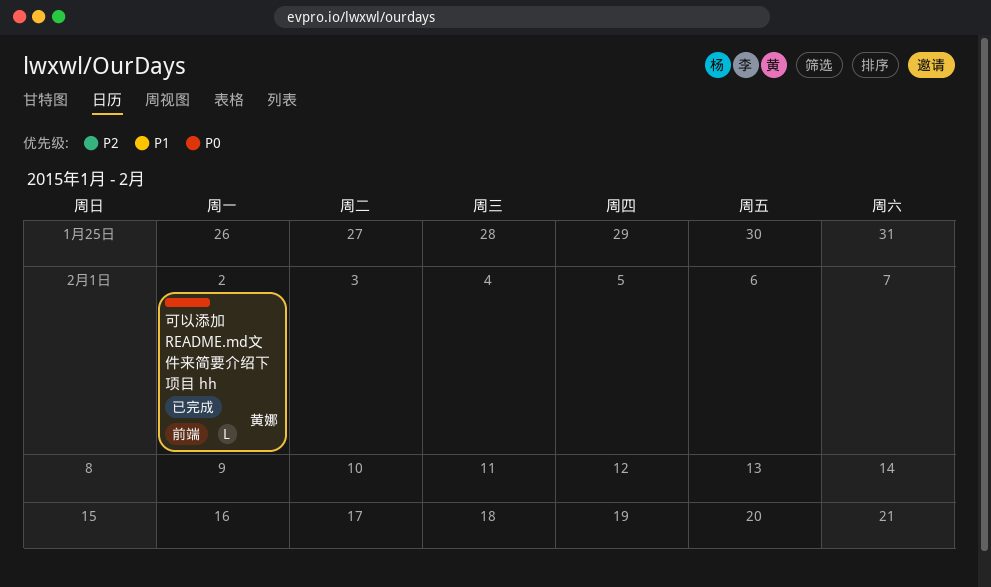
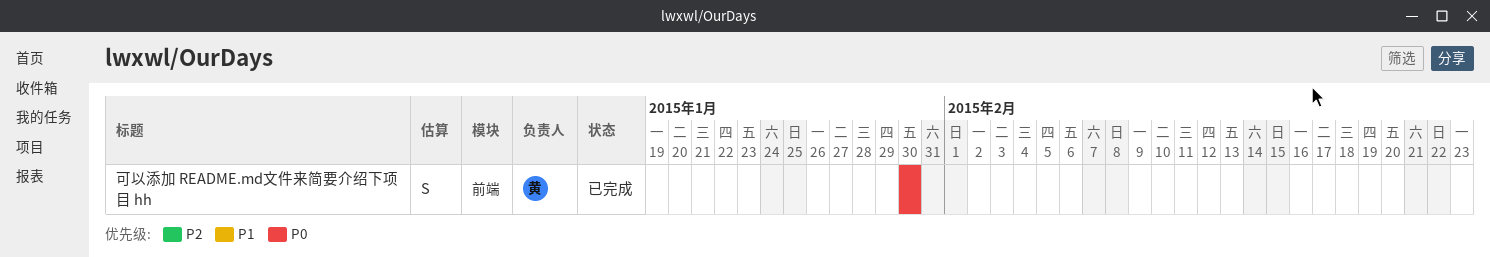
可以添加 README.md文件来简要介绍下项目 hh, estimate: L -> S
可以添加 README.md文件来简要介绍下项目 hh, due: Feb 2 -> Jan 30

